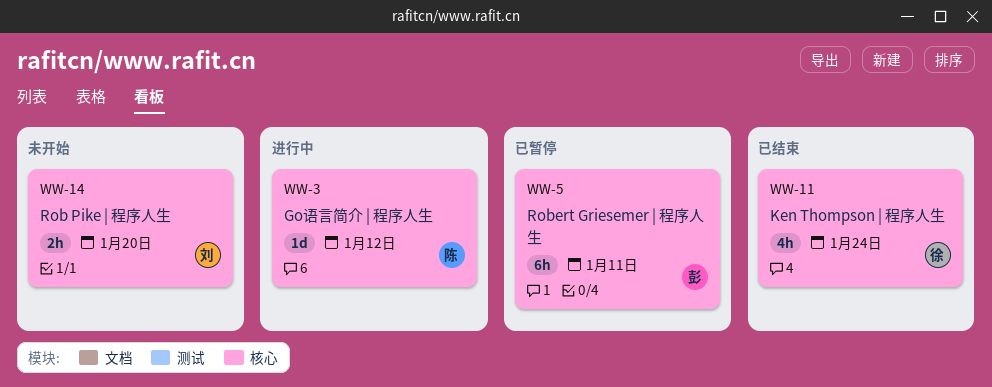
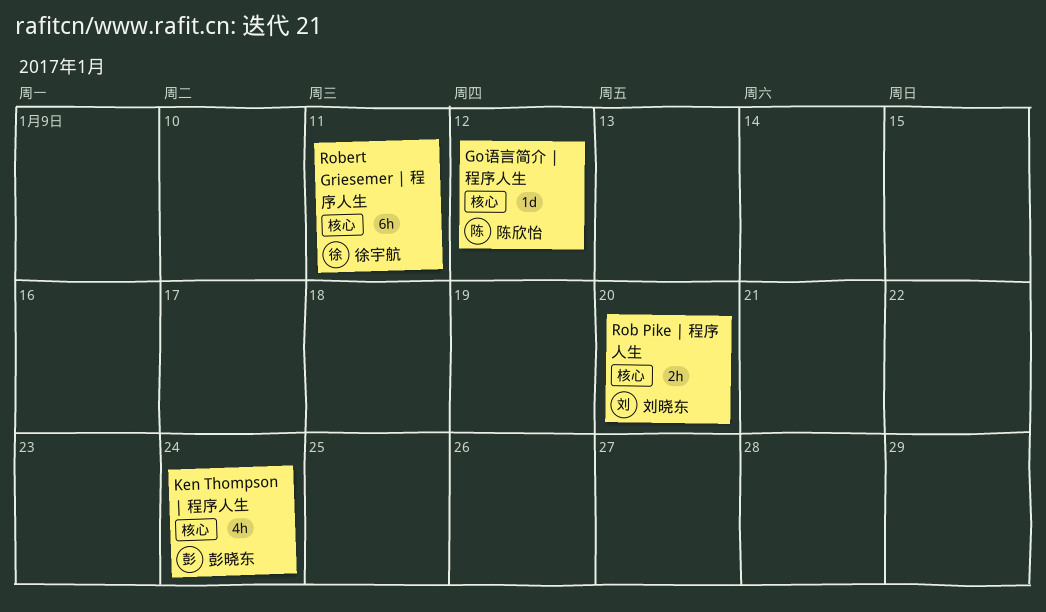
Ken Thompson | 程序人生, owner: 徐宇航 -> 彭晓东
Robert Griesemer | 程序人生, owner: 彭晓东 -> 徐宇航

